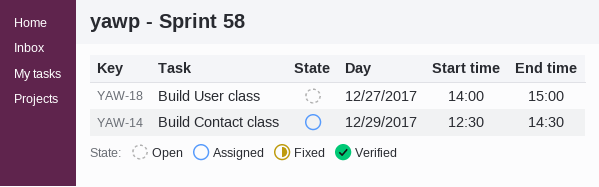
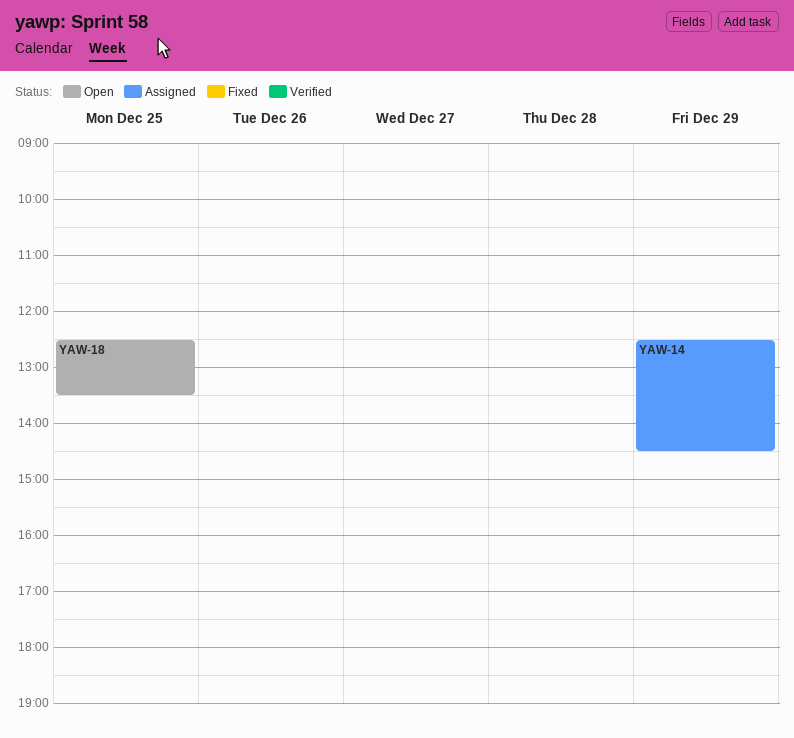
YAW-18, day: Dec 27 -> Dec 25
YAW-18, begins: 14:00 -> 12:30
YAW-18, ends: 15:00 -> 13:30

